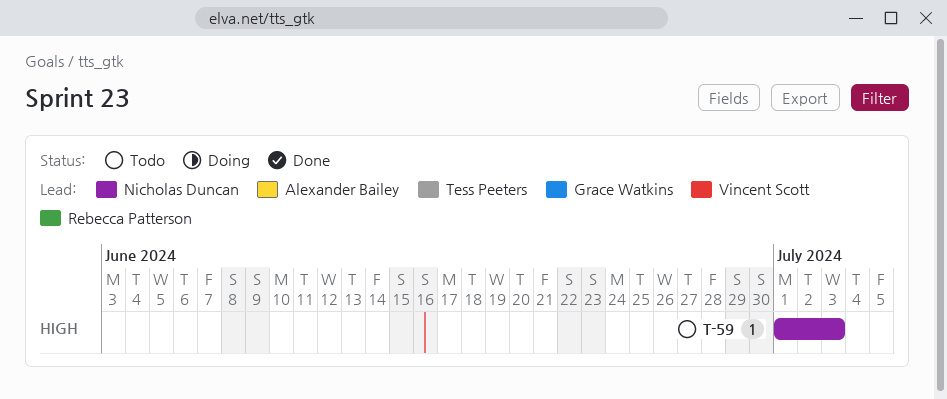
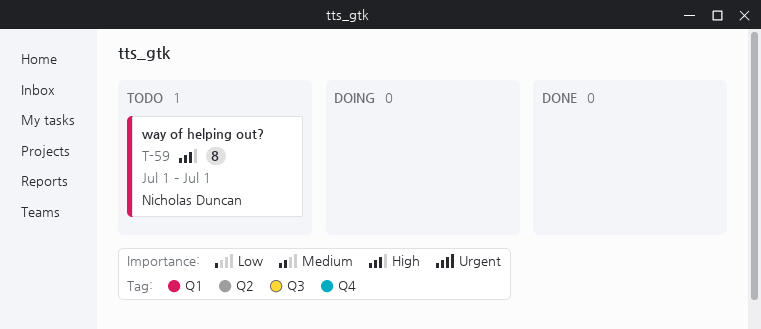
T-59, estimate: 1 -> 8
T-59, due: Jul 3 -> Jul 1

